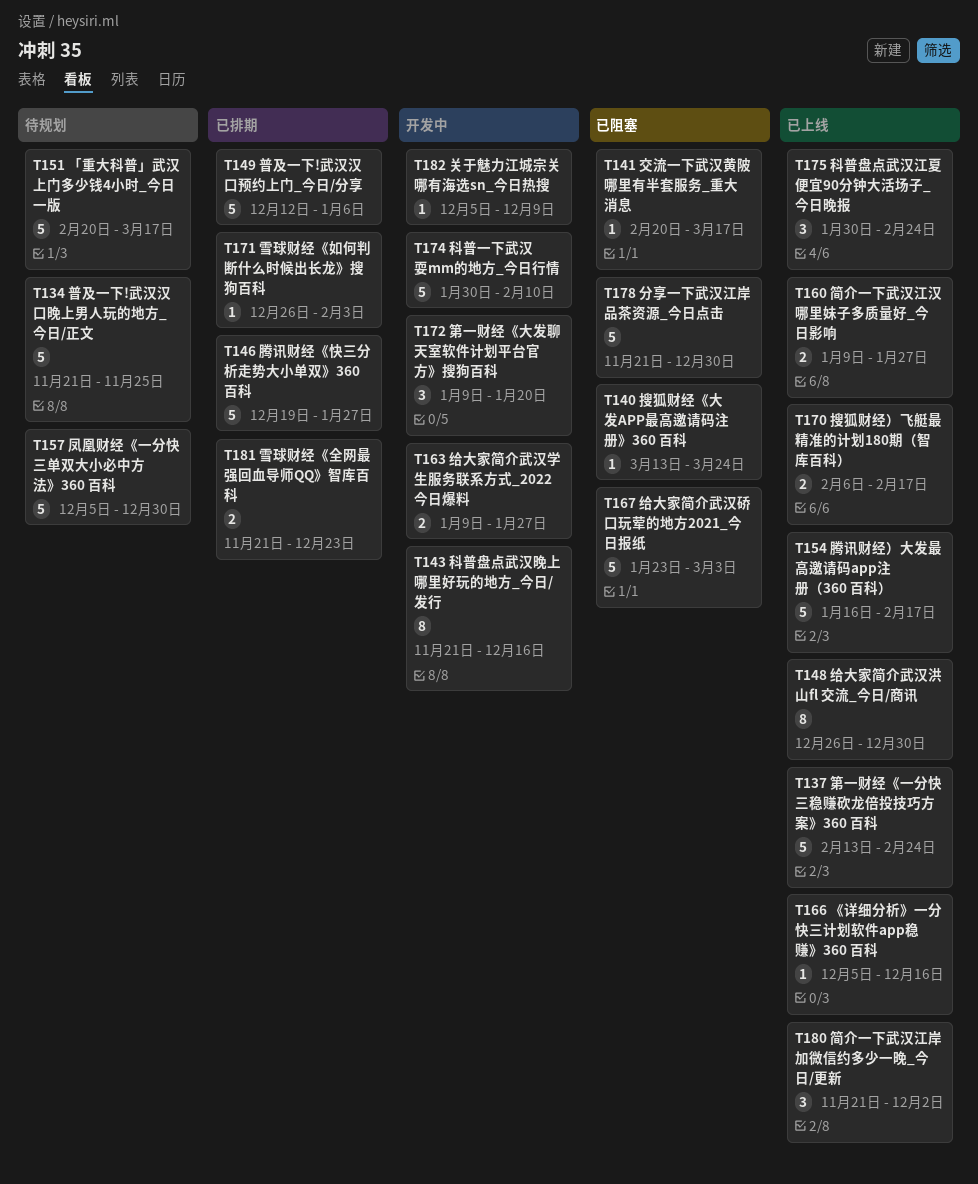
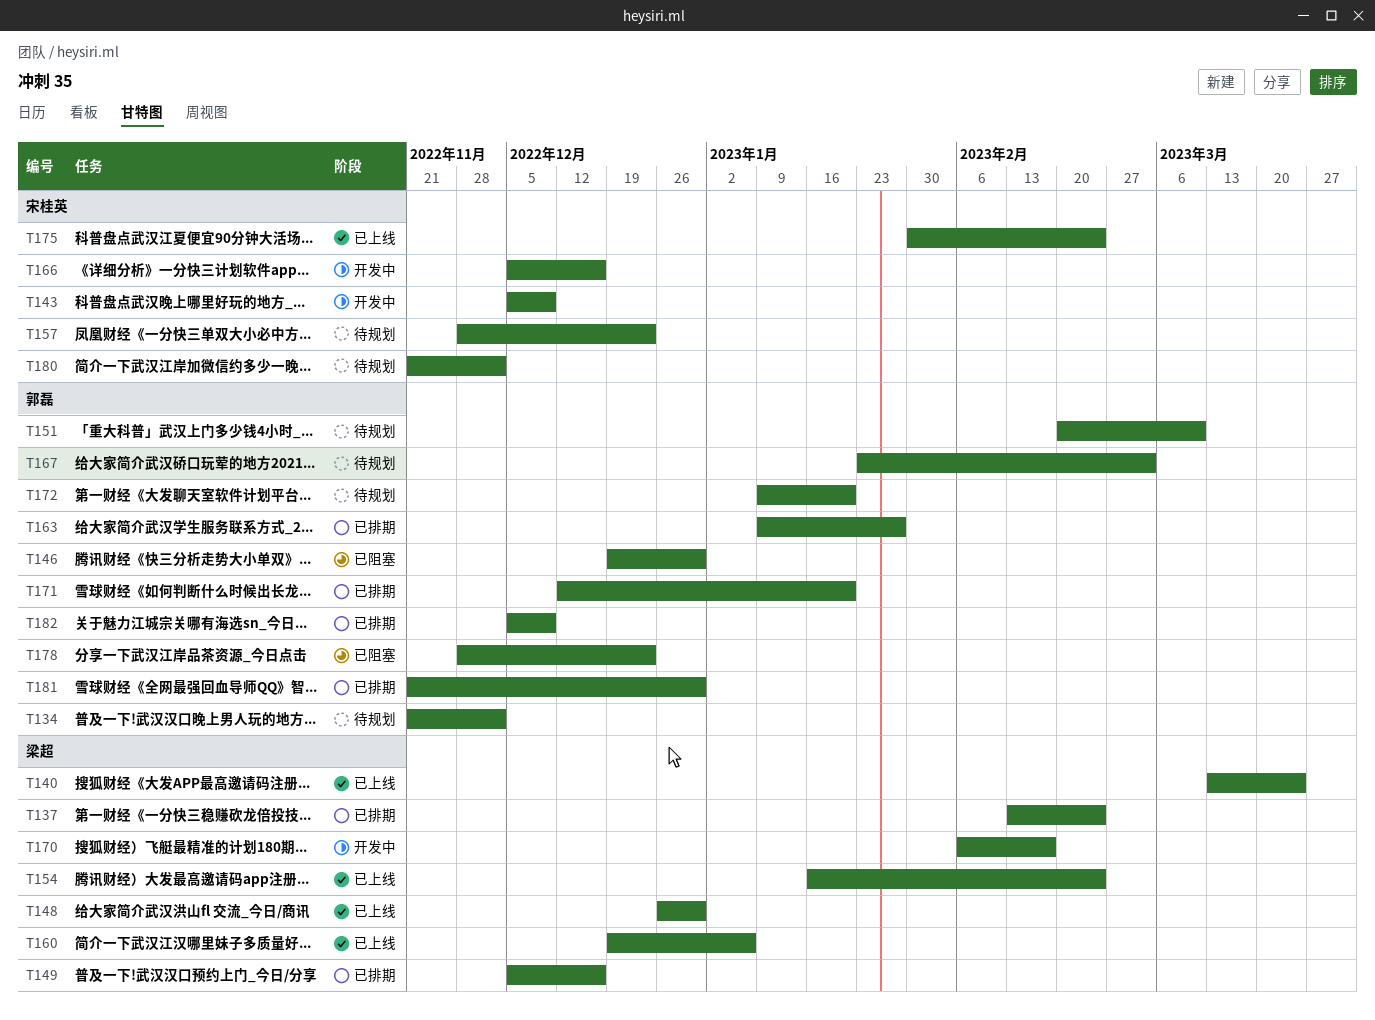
T134, due: Nov 25 -> Dec 2
T137, status: 已上线 -> 已排期
T140, status: 已阻塞 -> 已上线
T141: present -> none
T143, start: Nov 21 -> Dec 5
T143, due: Dec 16 -> Dec 9
T146, status: 已排期 -> 已阻塞
T146, due: Jan 27 -> Dec 30
T149, start: Dec 12 -> Dec 5
T149, due: Jan 6 -> Dec 16
T151, due: Mar 17 -> Mar 10
T154, due: Feb 17 -> Feb 24
T157, start: Dec 5 -> Nov 28
T157, due: Dec 30 -> Dec 23
T160, start: Jan 9 -> Dec 19
T160, due: Jan 27 -> Jan 6
T163, status: 开发中 -> 已排期
T166, status: 已上线 -> 开发中
T167, status: 已阻塞 -> 待规划
T170, status: 已上线 -> 开发中
T171, start: Dec 26 -> Dec 12
T171, due: Feb 3 -> Jan 20
T172, status: 开发中 -> 待规划
T174: present -> none
T178, start: Nov 21 -> Nov 28
T178, due: Dec 30 -> Dec 23
T180, status: 已上线 -> 待规划
T181, due: Dec 23 -> Dec 30
T182, status: 开发中 -> 已排期

